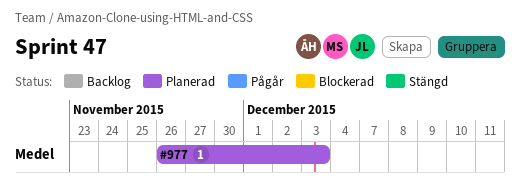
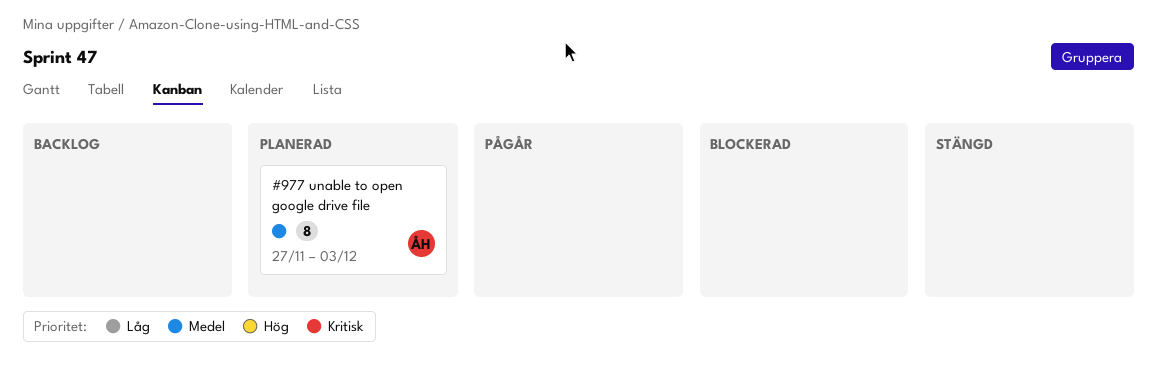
#977, estimate: 1 -> 8
#977, start: Nov 26 -> Nov 27

